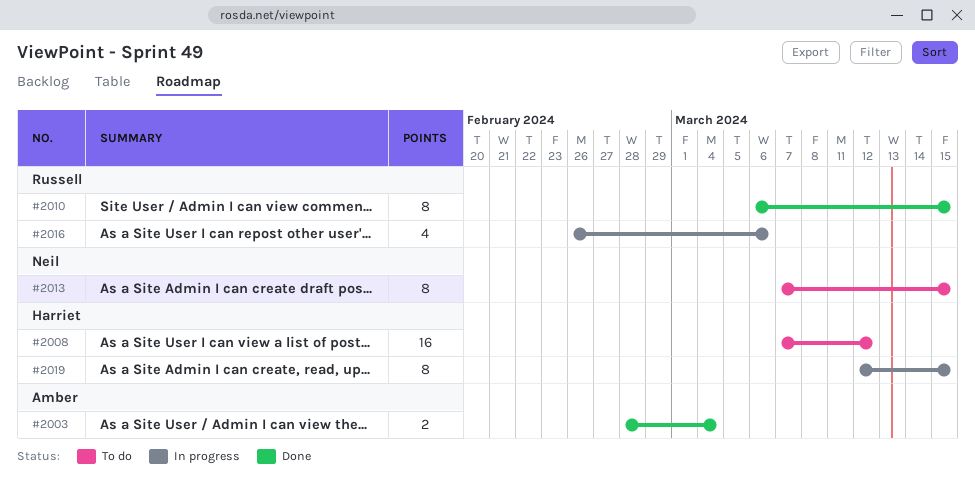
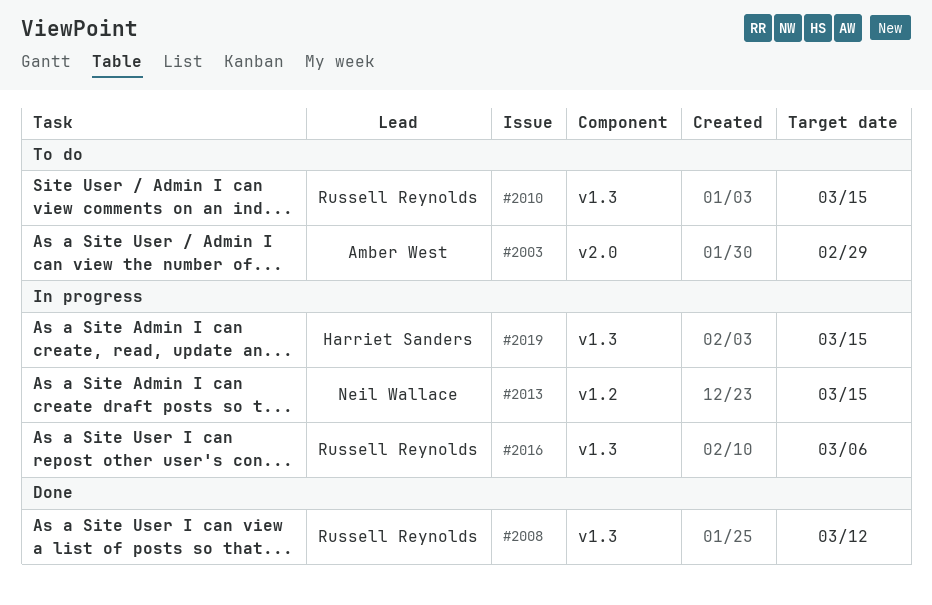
#2003, status: Done -> To do
#2003, due: Mar 4 -> Feb 29
#2008, status: To do -> Done
#2008, owner: Harriet Sanders -> Russell Reynolds
#2010, status: Done -> To do
#2013, status: To do -> In progress

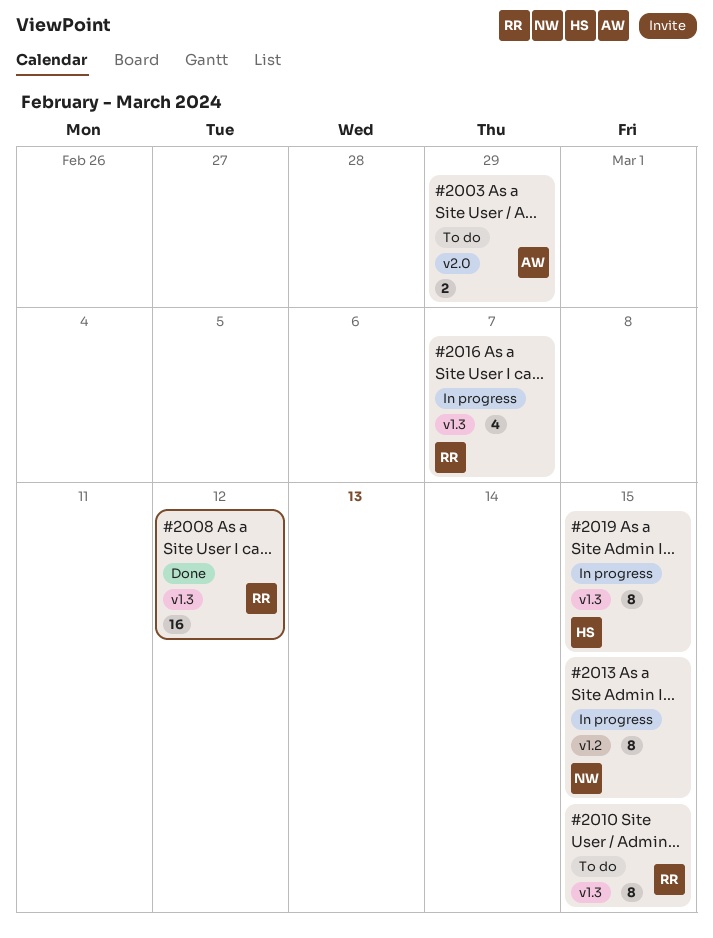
#2016, due: Mar 6 -> Mar 7

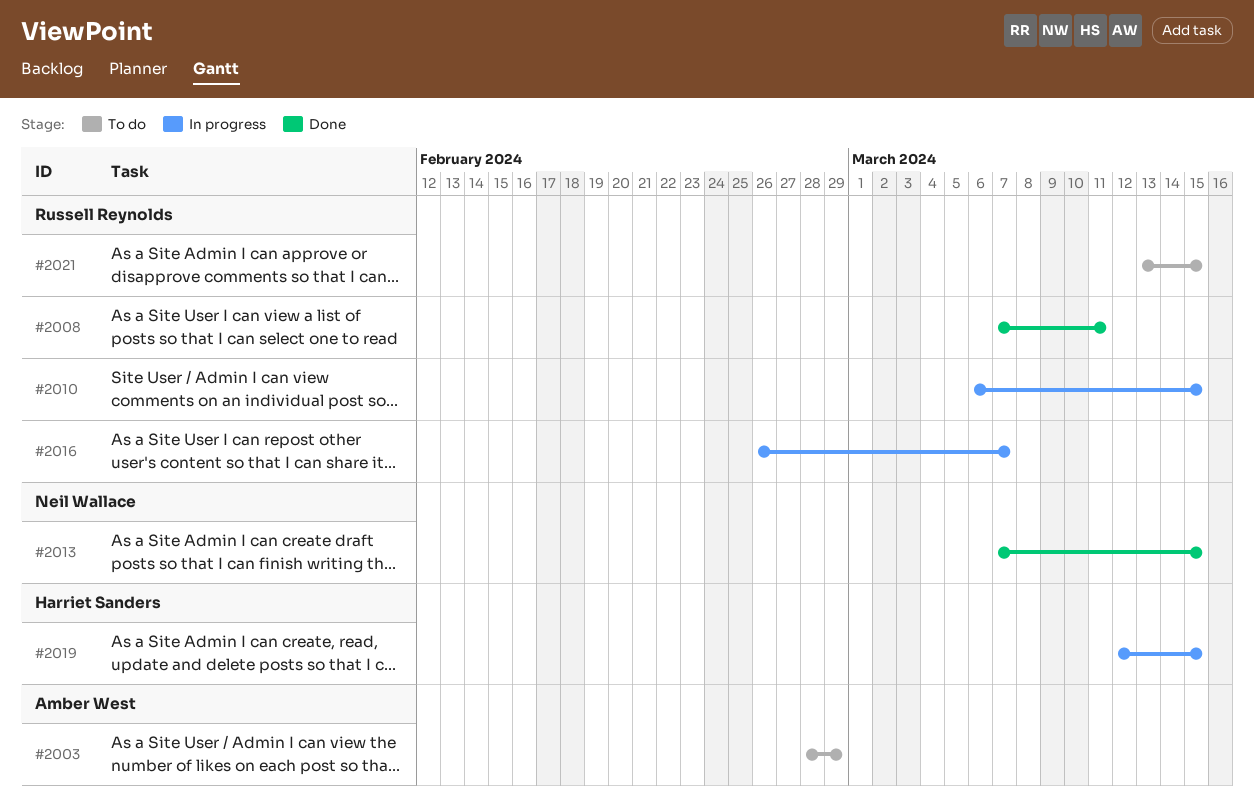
#2008, due: Mar 12 -> Mar 11
#2010, status: To do -> In progress
#2013, status: In progress -> Done
#2021: none -> present

